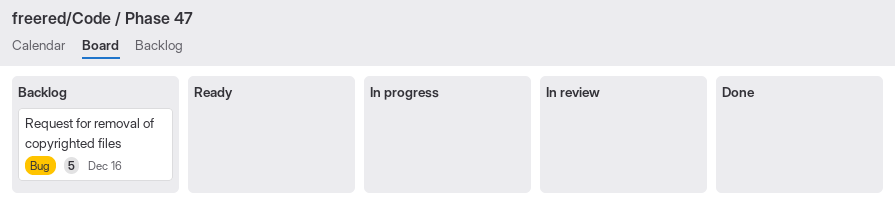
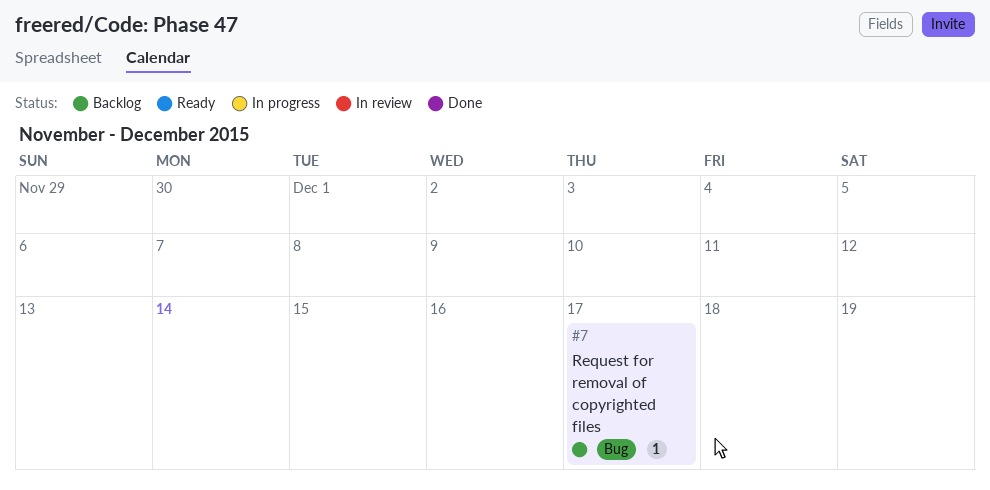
Request for removal of copyrighted files, estimate: 5 -> 1
Request for removal of copyrighted files, due: Dec 16 -> Dec 17

